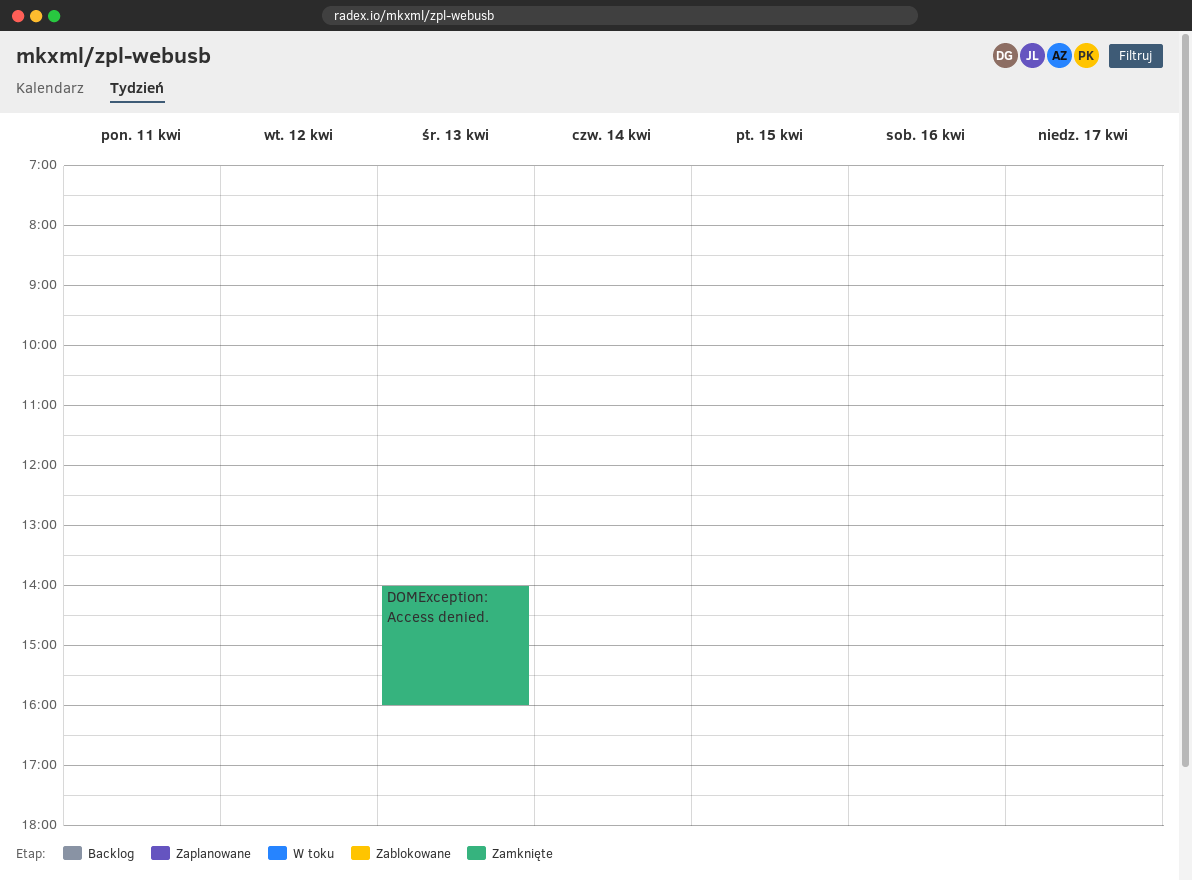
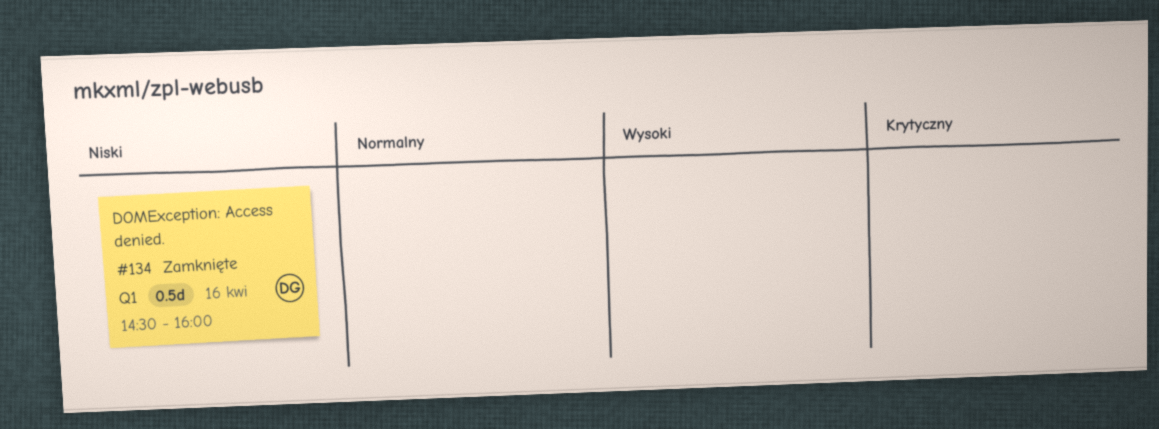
DOMException: Access denied., day: Apr 13 -> Apr 16
DOMException: Access denied., begins: 14:00 -> 14:30

